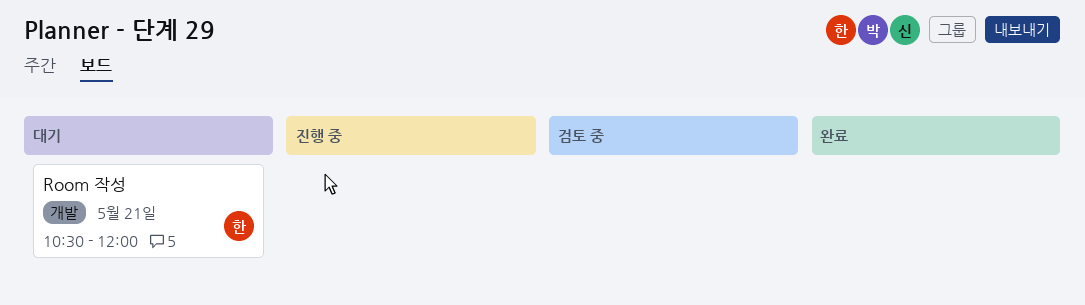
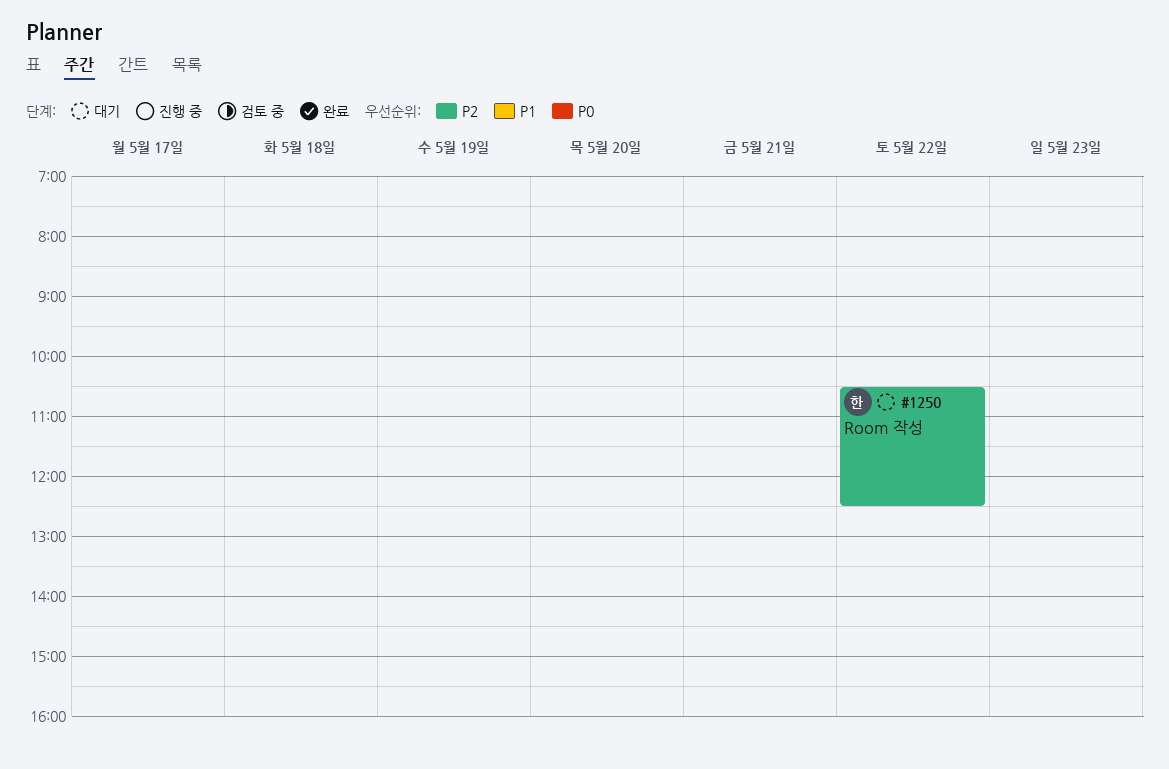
Room 작성, day: May 21 -> May 22
Room 작성, ends: 12:00 -> 12:30

